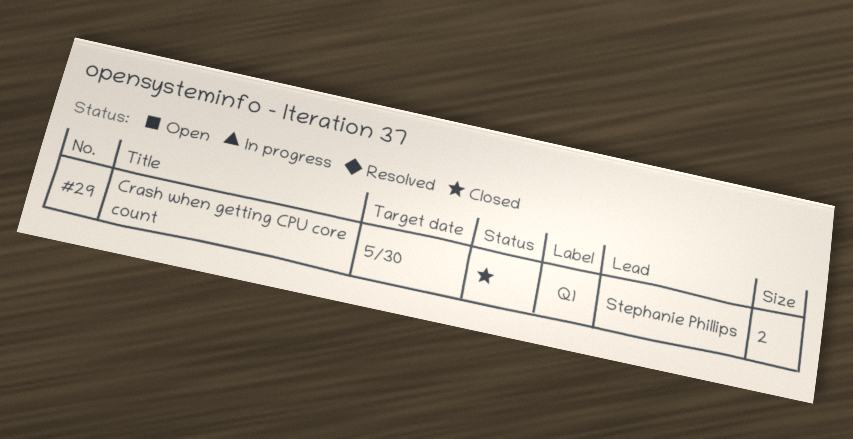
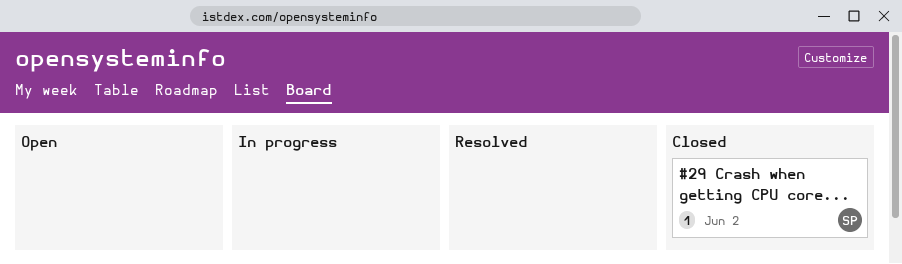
#29, estimate: 2 -> 1
#29, due: May 30 -> Jun 2

